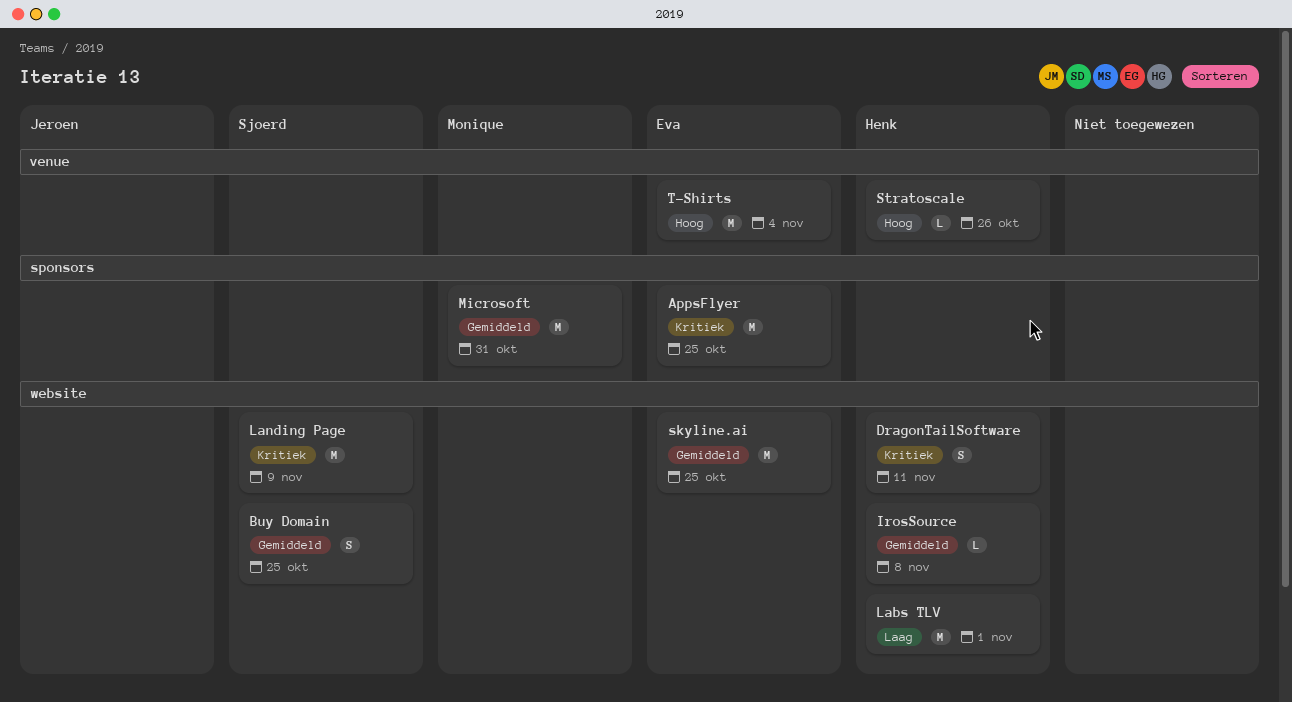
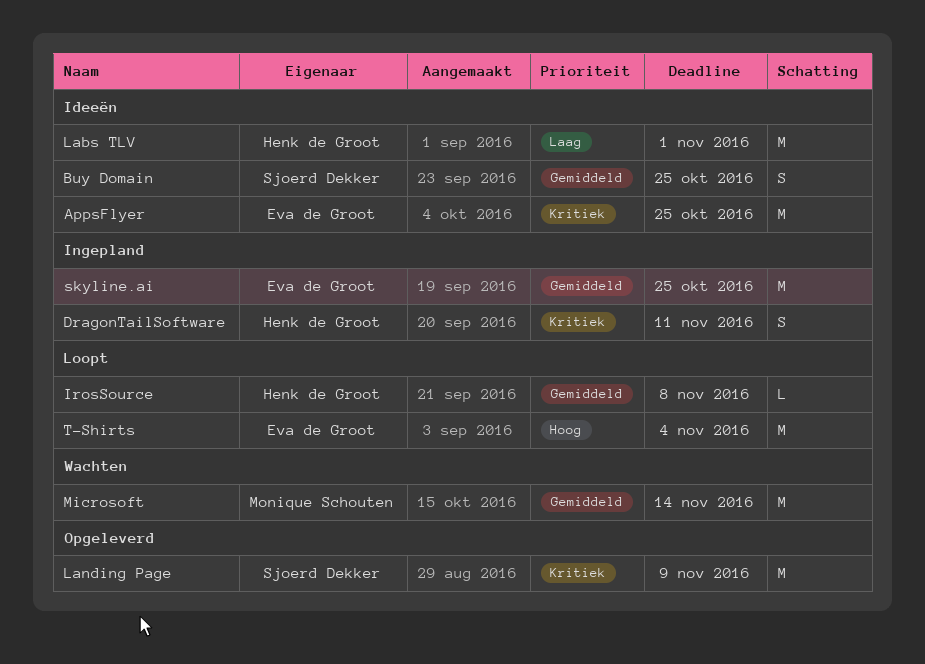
Microsoft, due: Oct 31 -> Nov 14
Stratoscale: present -> none

